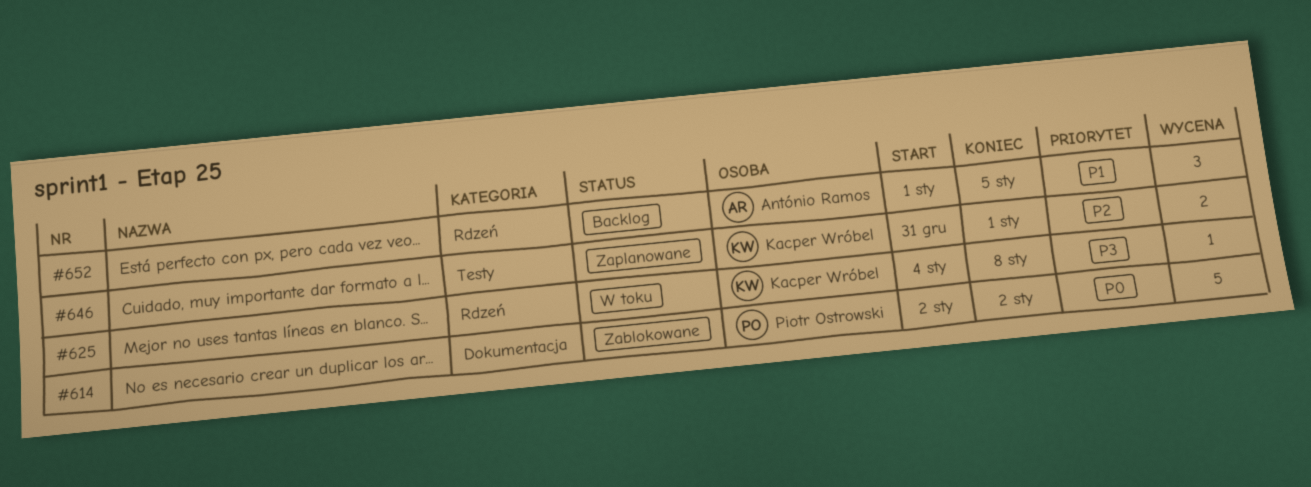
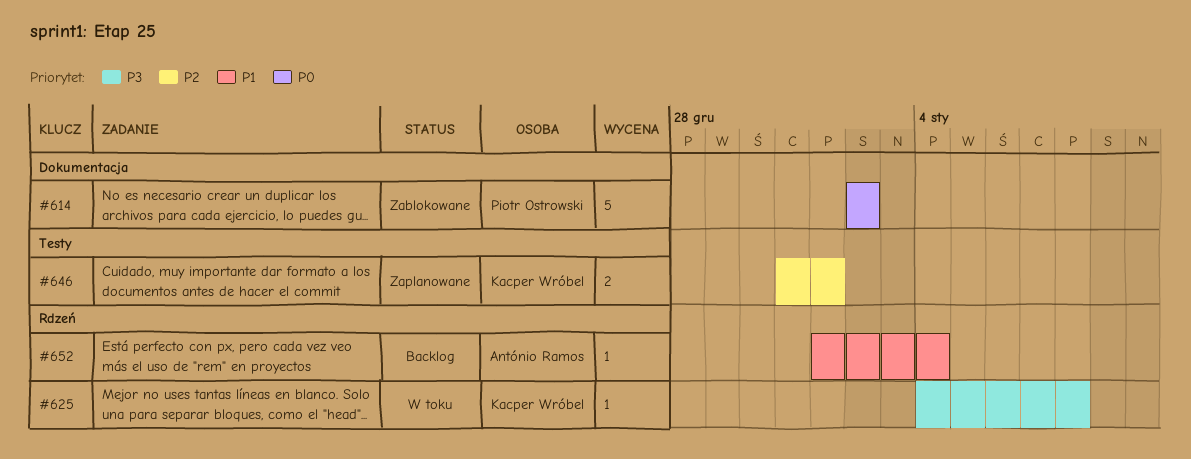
#652, estimate: 3 -> 1
#652, due: Jan 5 -> Jan 4

